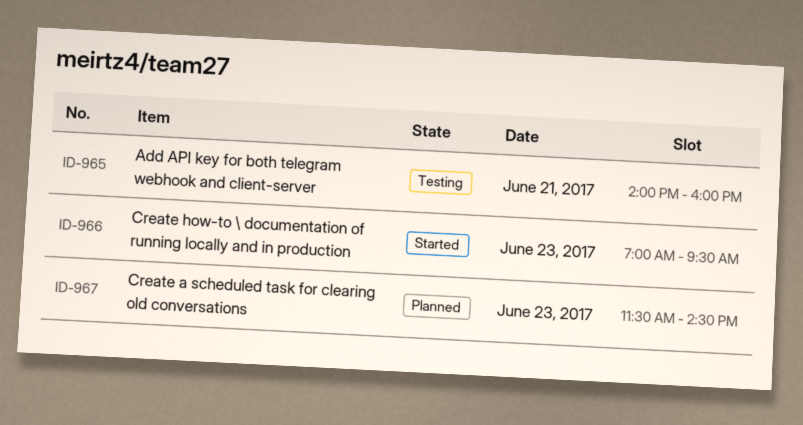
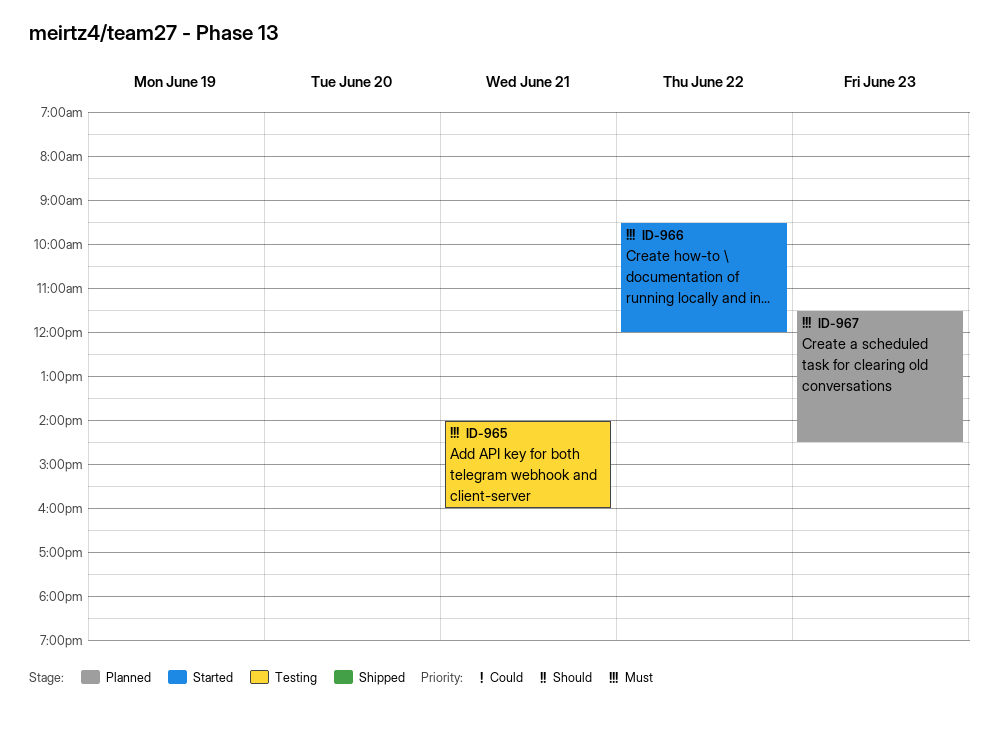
ID-966, day: Jun 23 -> Jun 22
ID-966, begins: 07:00 -> 09:30
ID-966, ends: 09:30 -> 12:00

